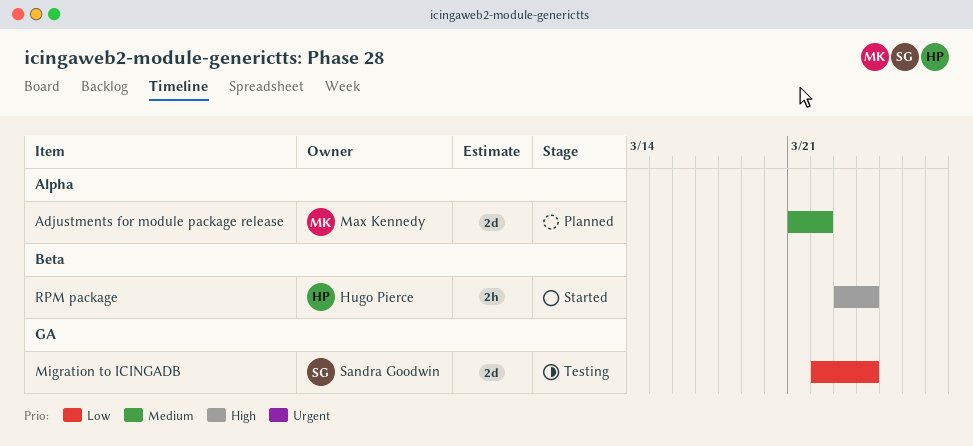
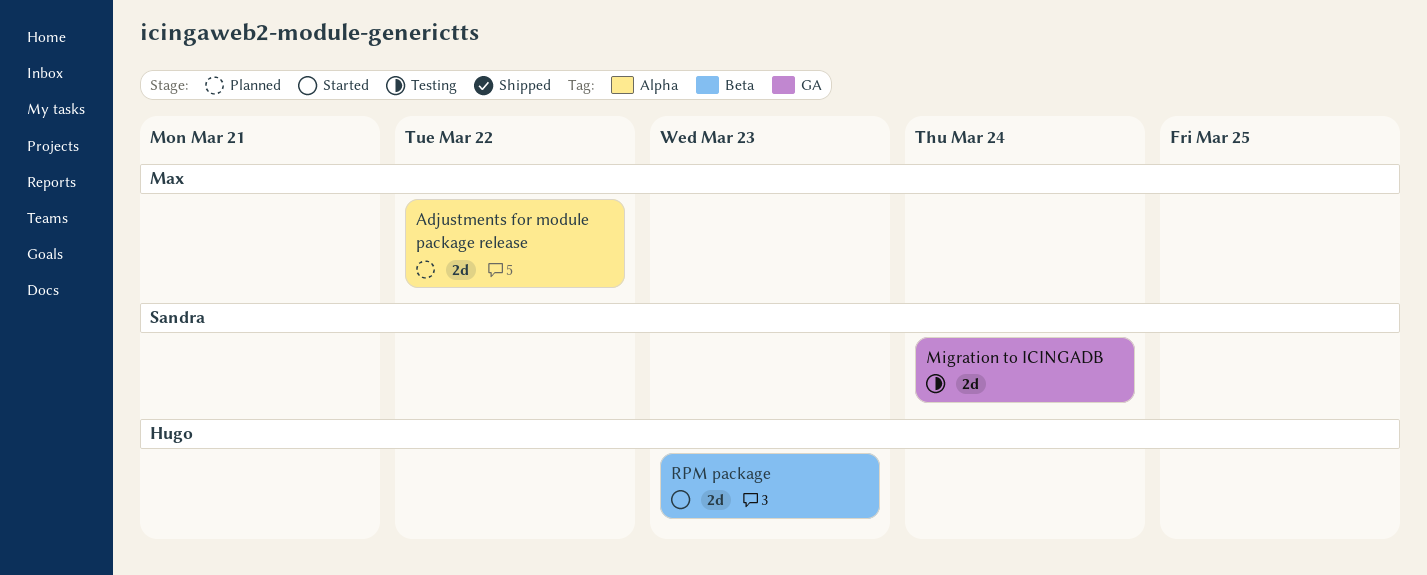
RPM package, estimate: 2h -> 2d
RPM package, due: Mar 24 -> Mar 23

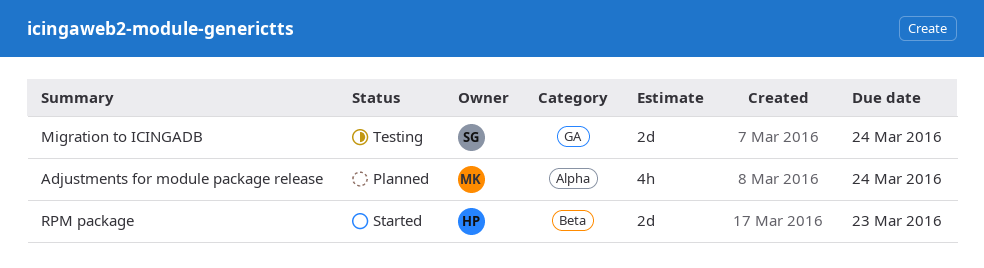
Adjustments for module package release, estimate: 2d -> 4h
Adjustments for module package release, due: Mar 22 -> Mar 24

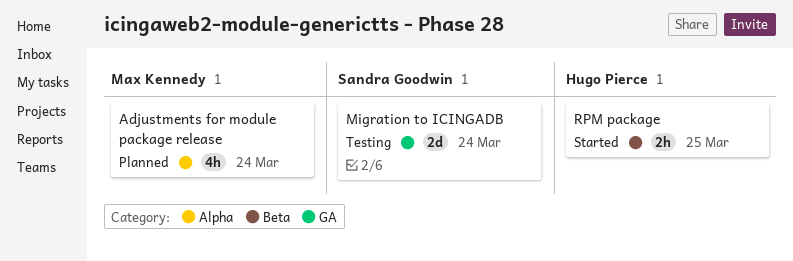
RPM package, estimate: 2d -> 2h
RPM package, due: Mar 23 -> Mar 25

